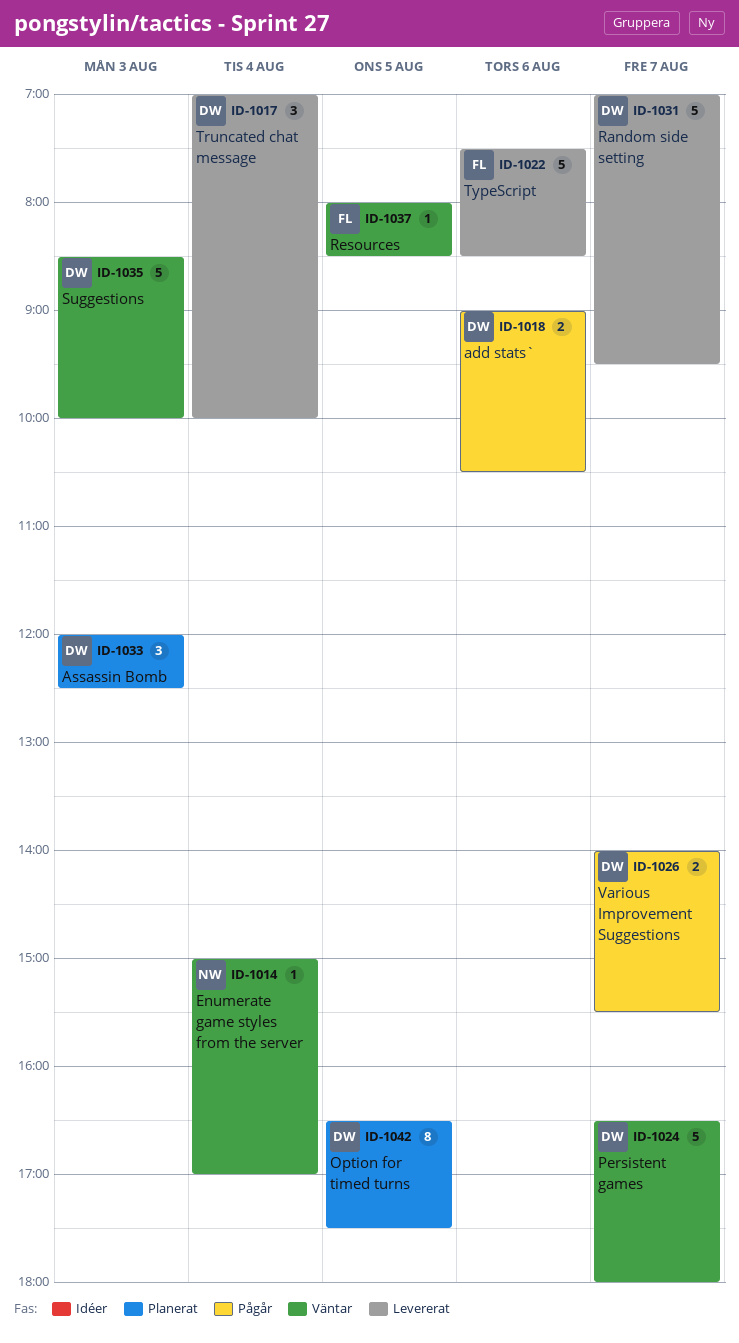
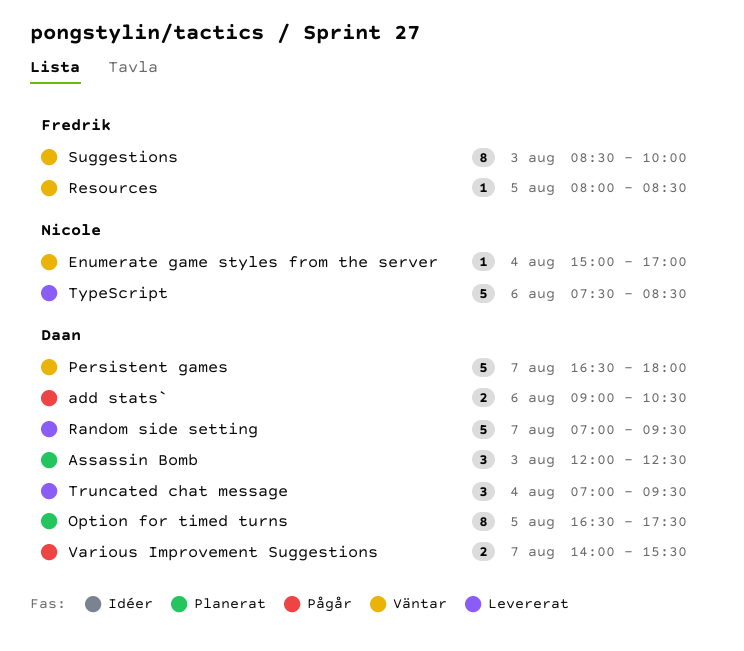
Suggestions, owner: Daan -> Fredrik
Suggestions, estimate: 5 -> 8
Truncated chat message, ends: 10:00 -> 09:30
TypeScript, owner: Fredrik -> Nicole

